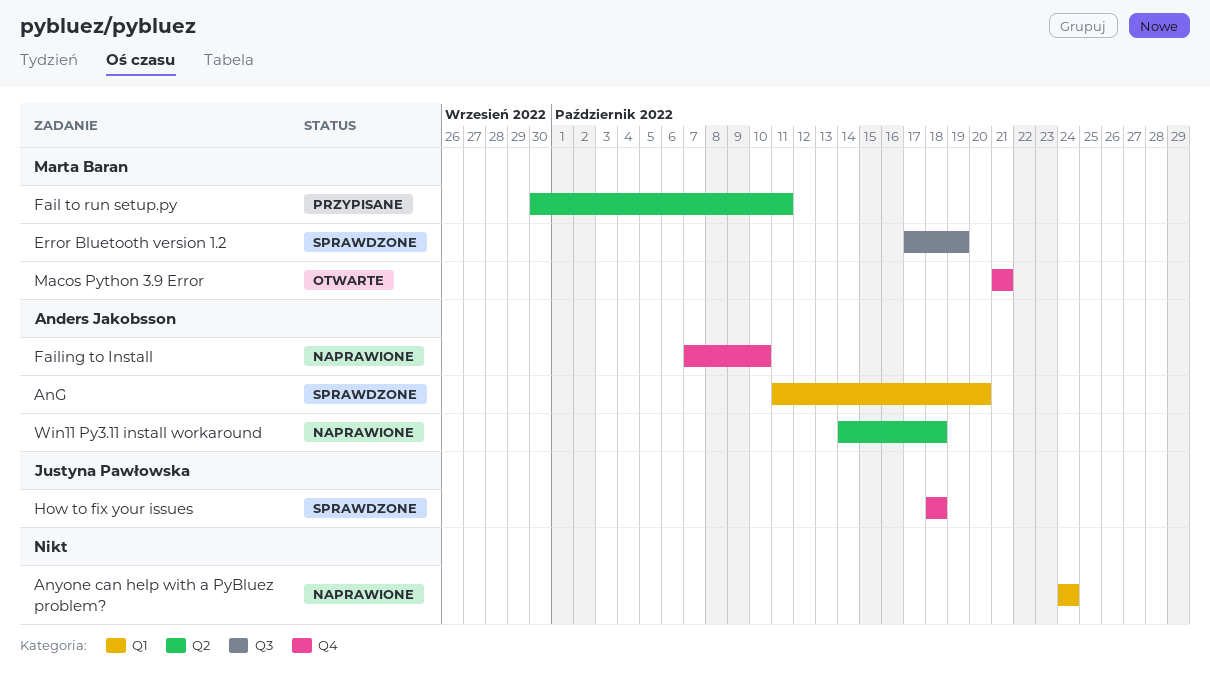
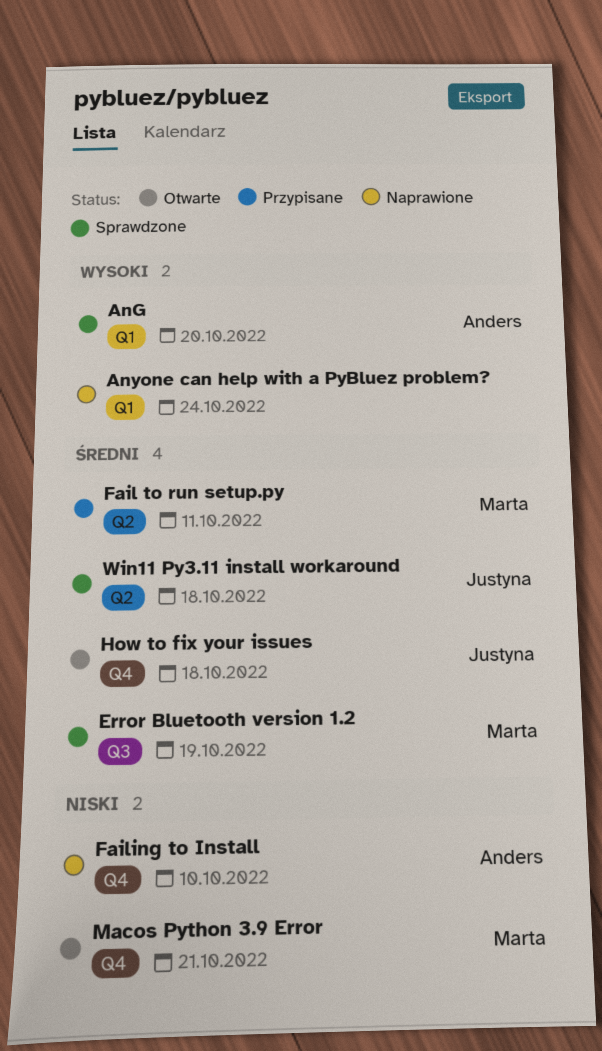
How to fix your issues, status: Sprawdzone -> Otwarte
Win11 Py3.11 install workaround, status: Naprawione -> Sprawdzone
Win11 Py3.11 install workaround, owner: Anders Jakobsson -> Justyna Pawłowska

